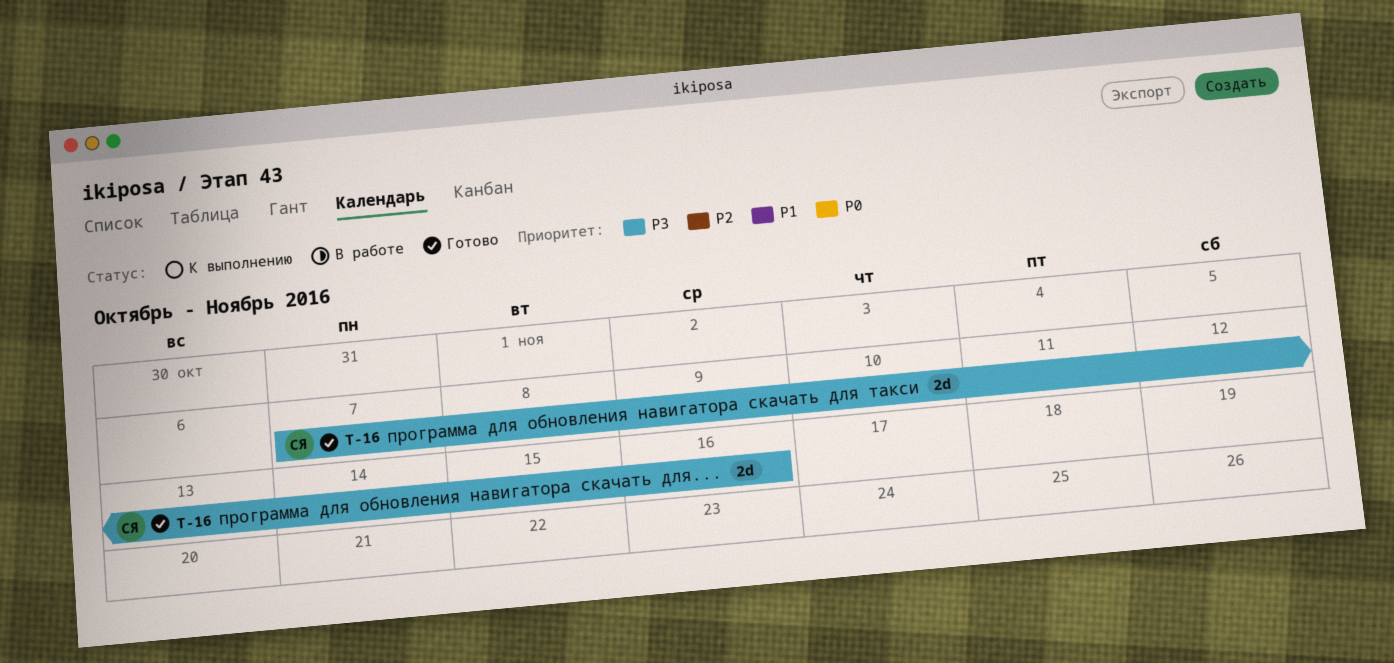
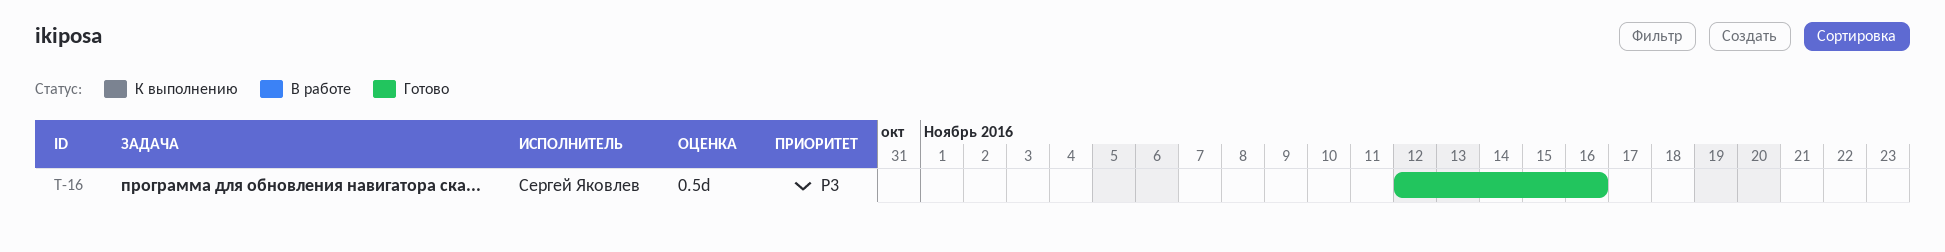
T-16, estimate: 2d -> 0.5d
T-16, start: Nov 7 -> Nov 12

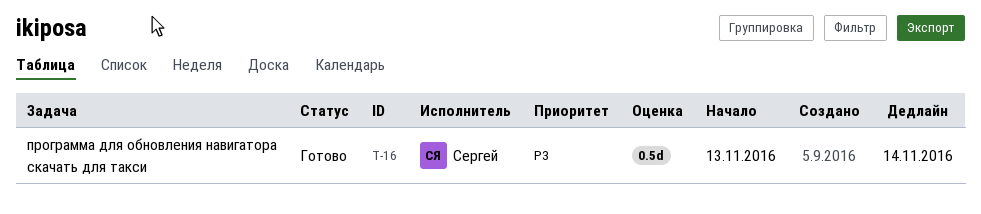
T-16, start: Nov 12 -> Nov 13
T-16, due: Nov 16 -> Nov 14

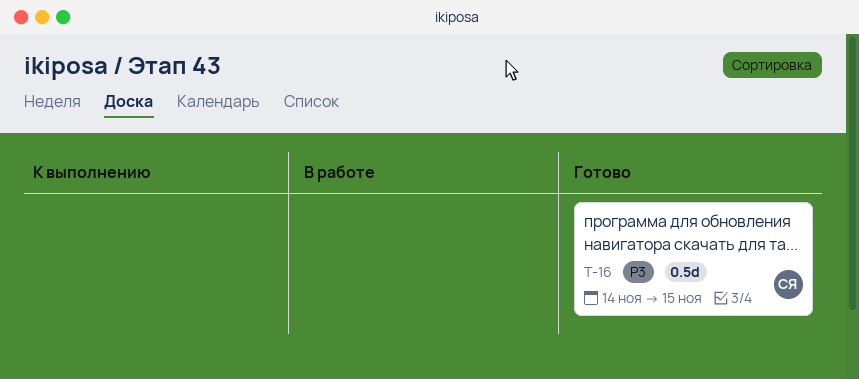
T-16, start: Nov 13 -> Nov 14
T-16, due: Nov 14 -> Nov 15

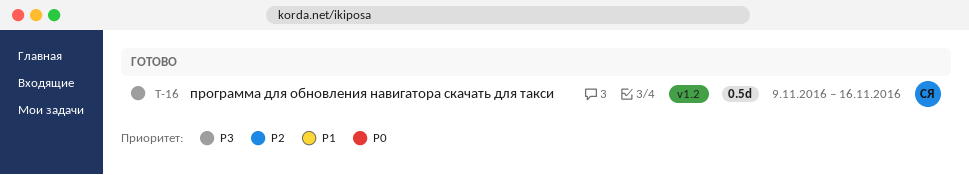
T-16, start: Nov 14 -> Nov 9
T-16, due: Nov 15 -> Nov 16

